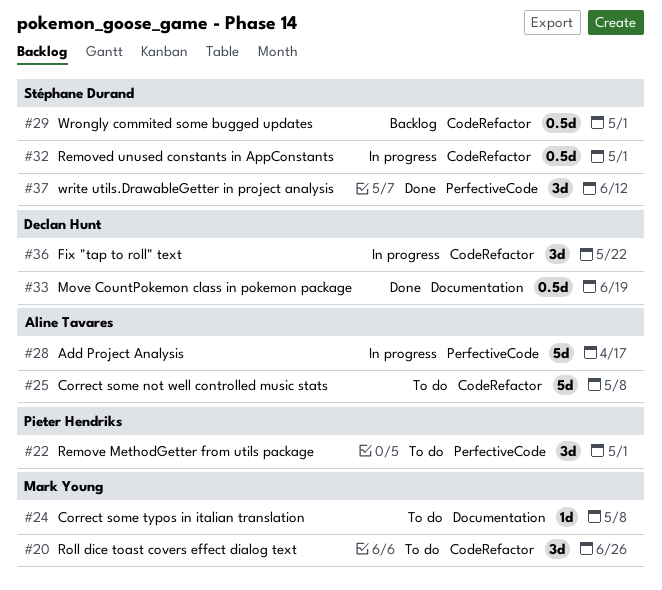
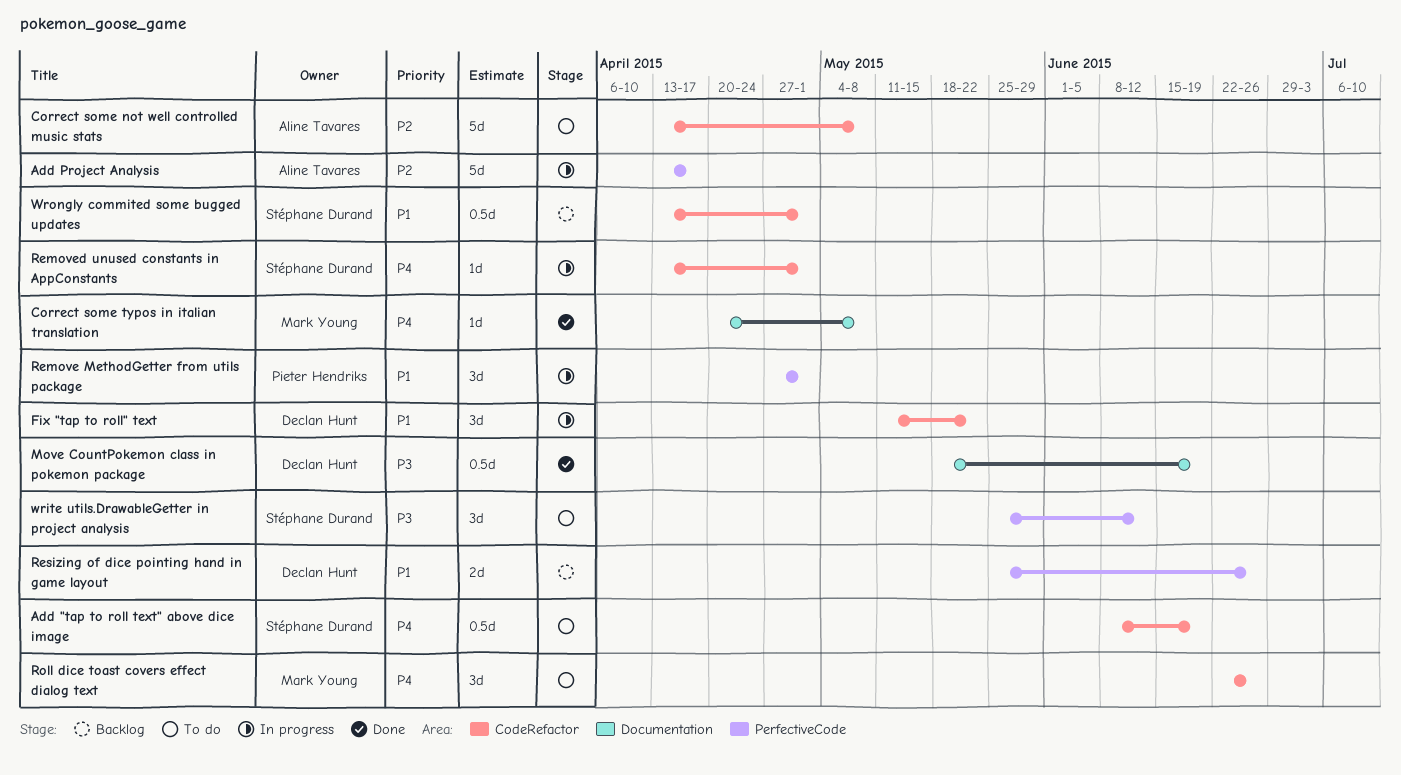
Add "tap to roll text" above dice image: none -> present
Correct some typos in italian translation, status: To do -> Done
Remove MethodGetter from utils package, status: To do -> In progress
Removed unused constants in AppConstants, estimate: 0.5d -> 1d
Resizing of dice pointing hand in game layout: none -> present
write utils.DrawableGetter in project analysis, status: Done -> To do

